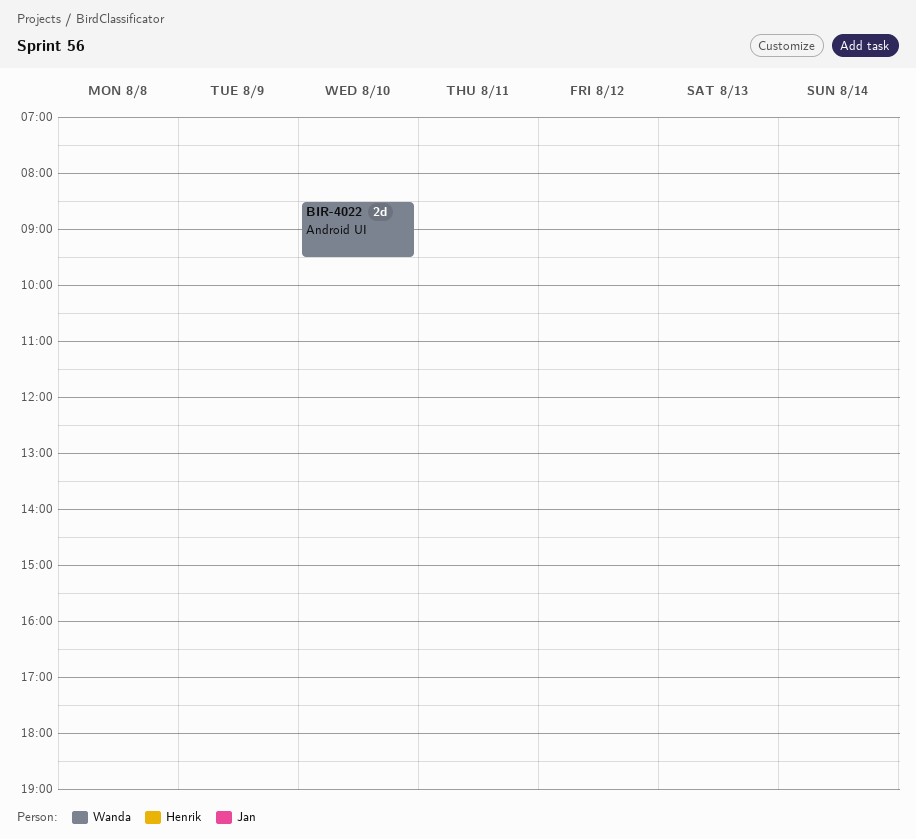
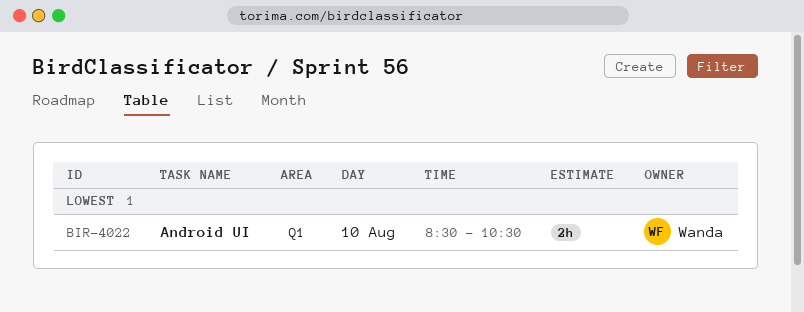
BIR-4022, estimate: 2d -> 2h
BIR-4022, ends: 09:30 -> 10:30

